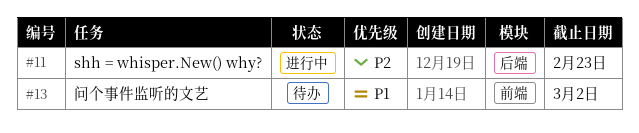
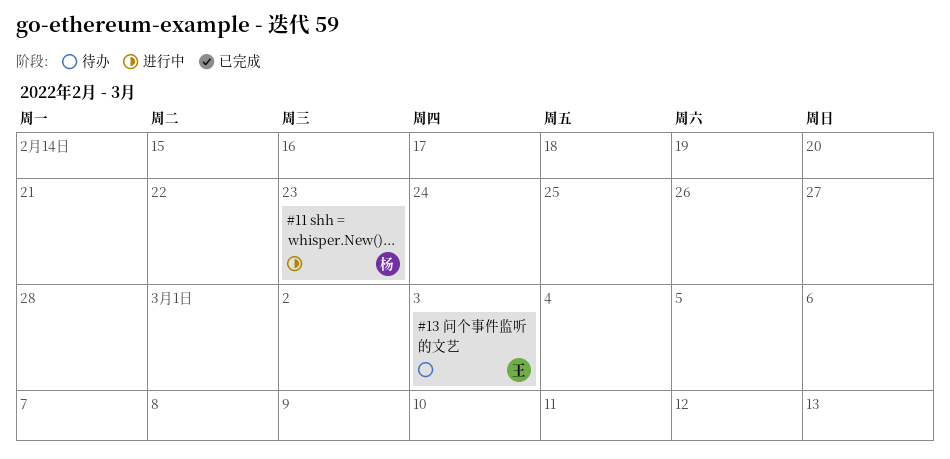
#13, due: Mar 2 -> Mar 3

